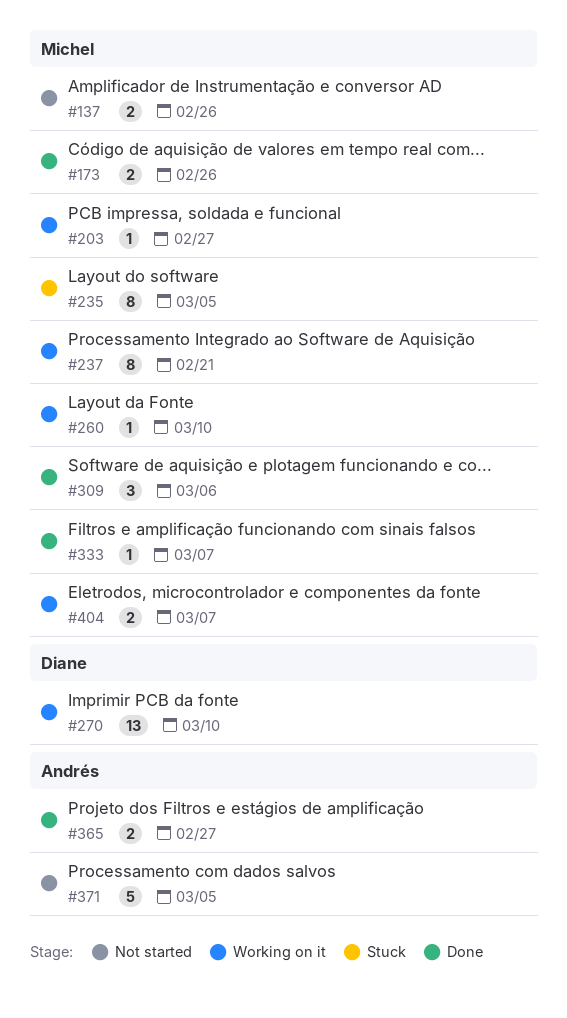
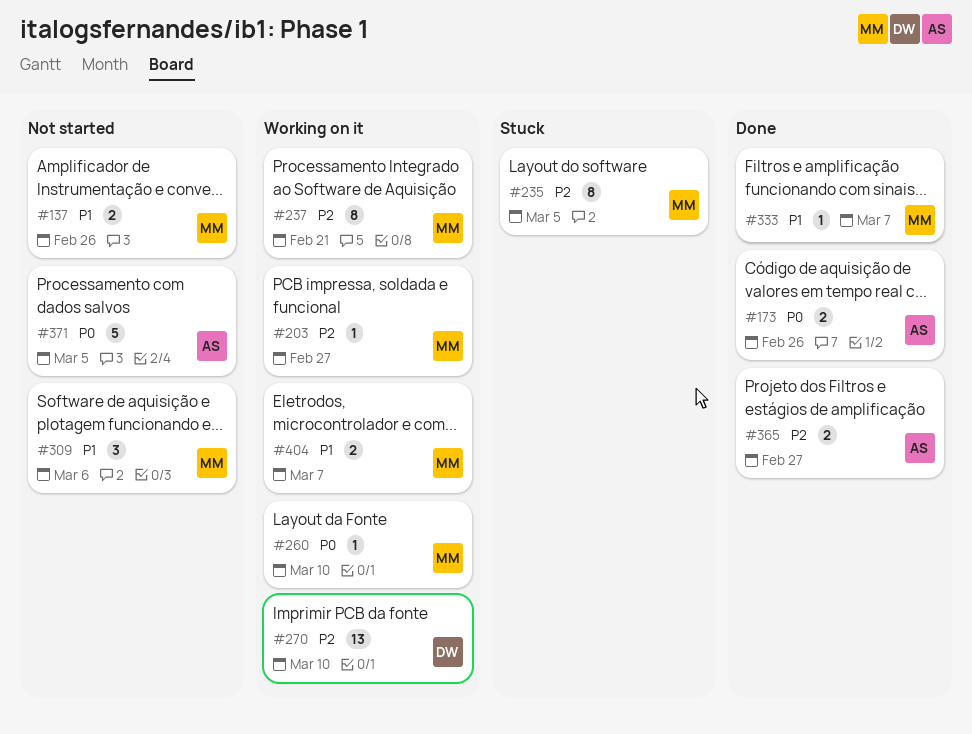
#173, owner: Michel -> Andrés
#309, status: Done -> Not started

